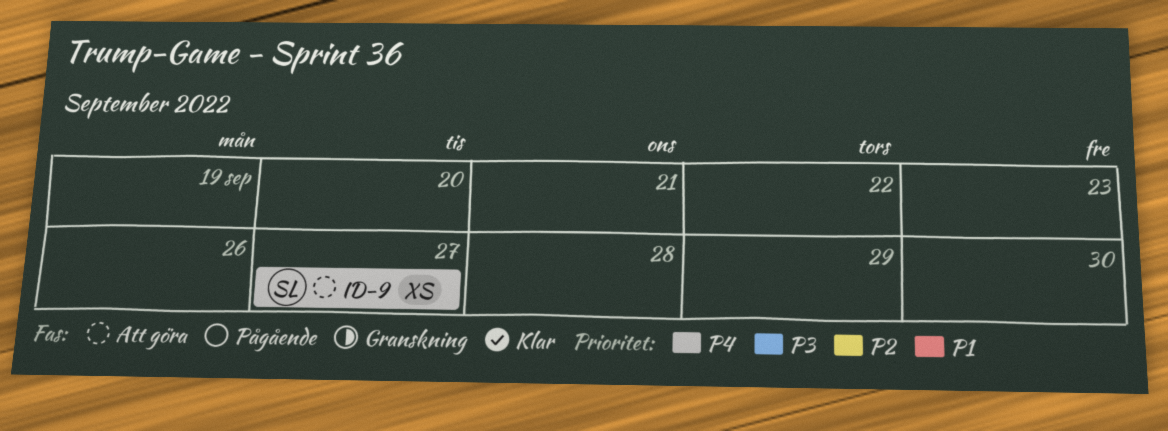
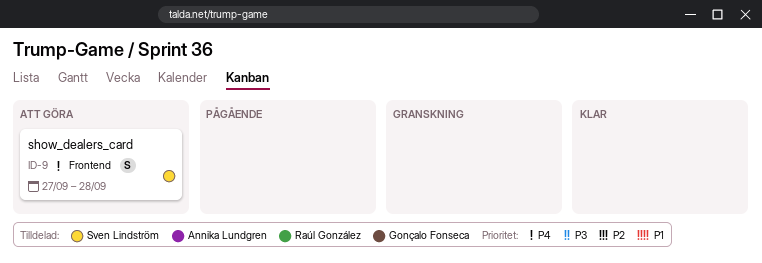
ID-9, estimate: XS -> S
ID-9, due: Sep 27 -> Sep 28

